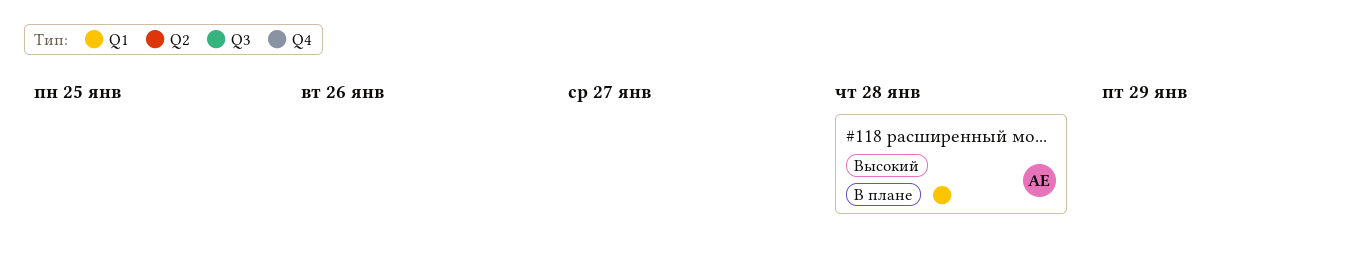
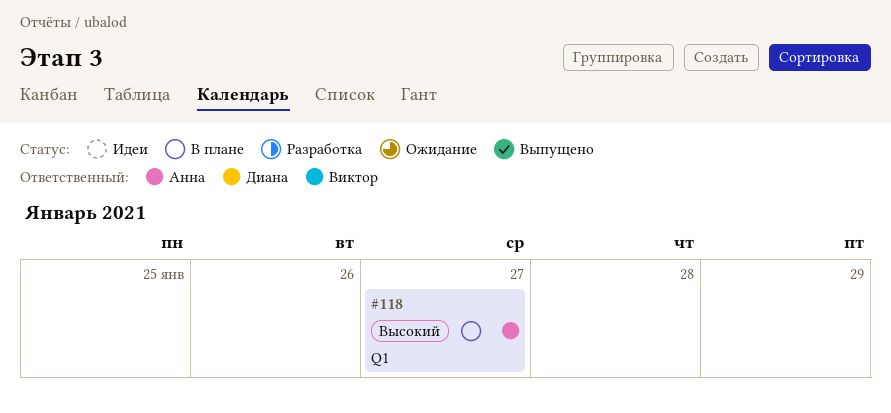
#118, due: Jan 28 -> Jan 27

